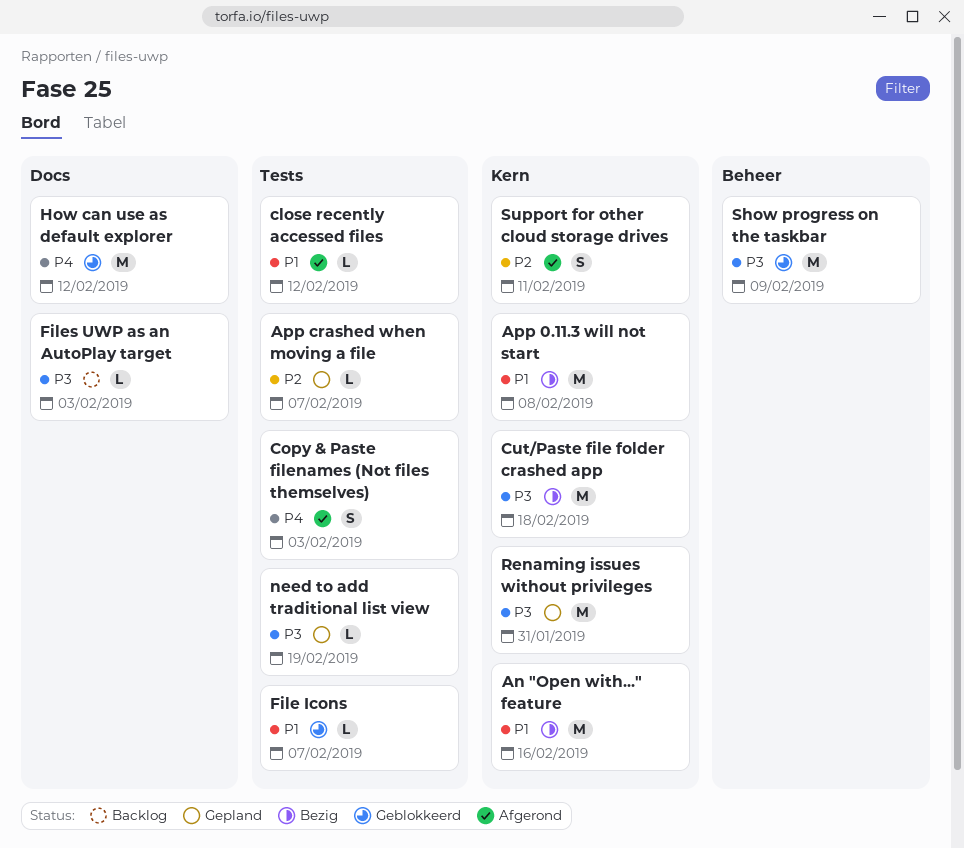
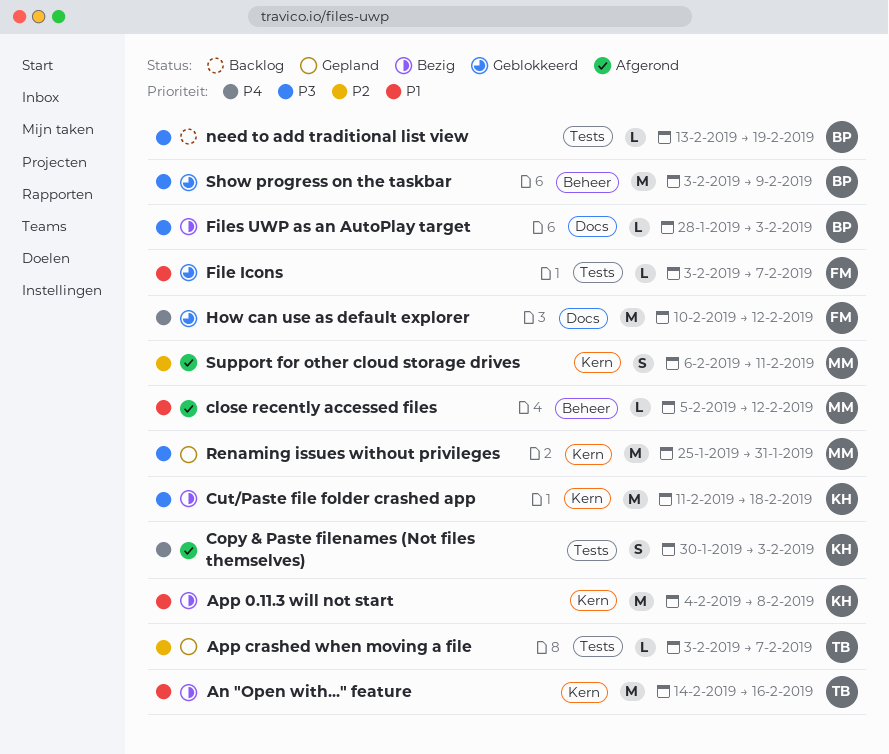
close recently accessed files, label: Tests -> Beheer
Files UWP as an AutoPlay target, status: Backlog -> Bezig
need to add traditional list view, status: Gepland -> Backlog

